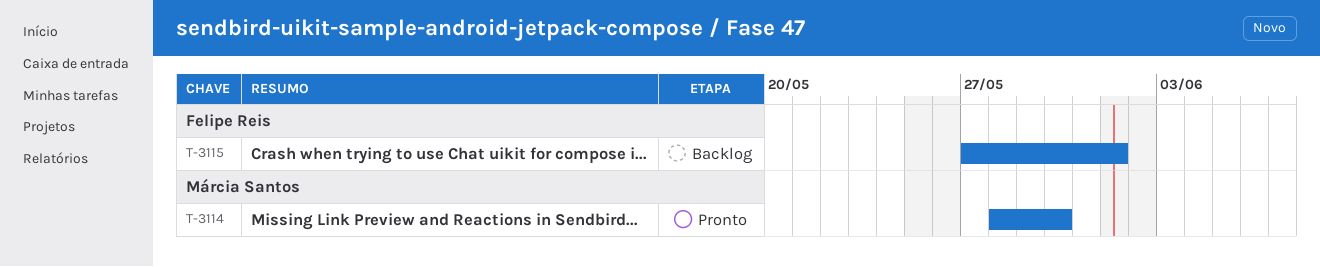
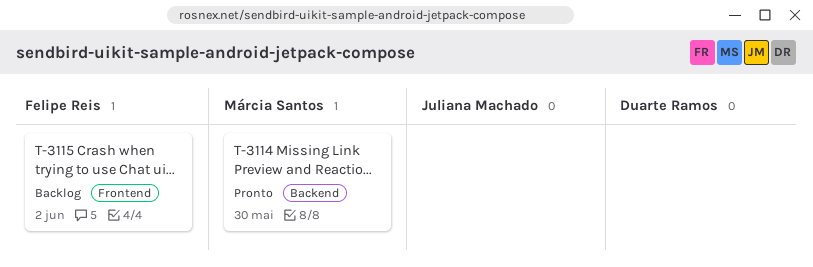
T-3115, due: Jun 1 -> Jun 2

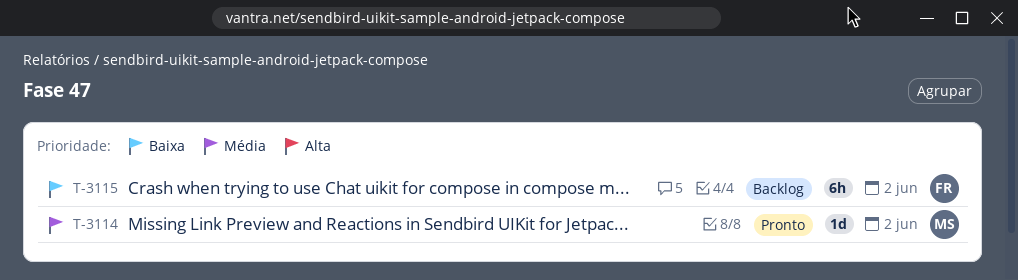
T-3114, due: May 30 -> Jun 2

